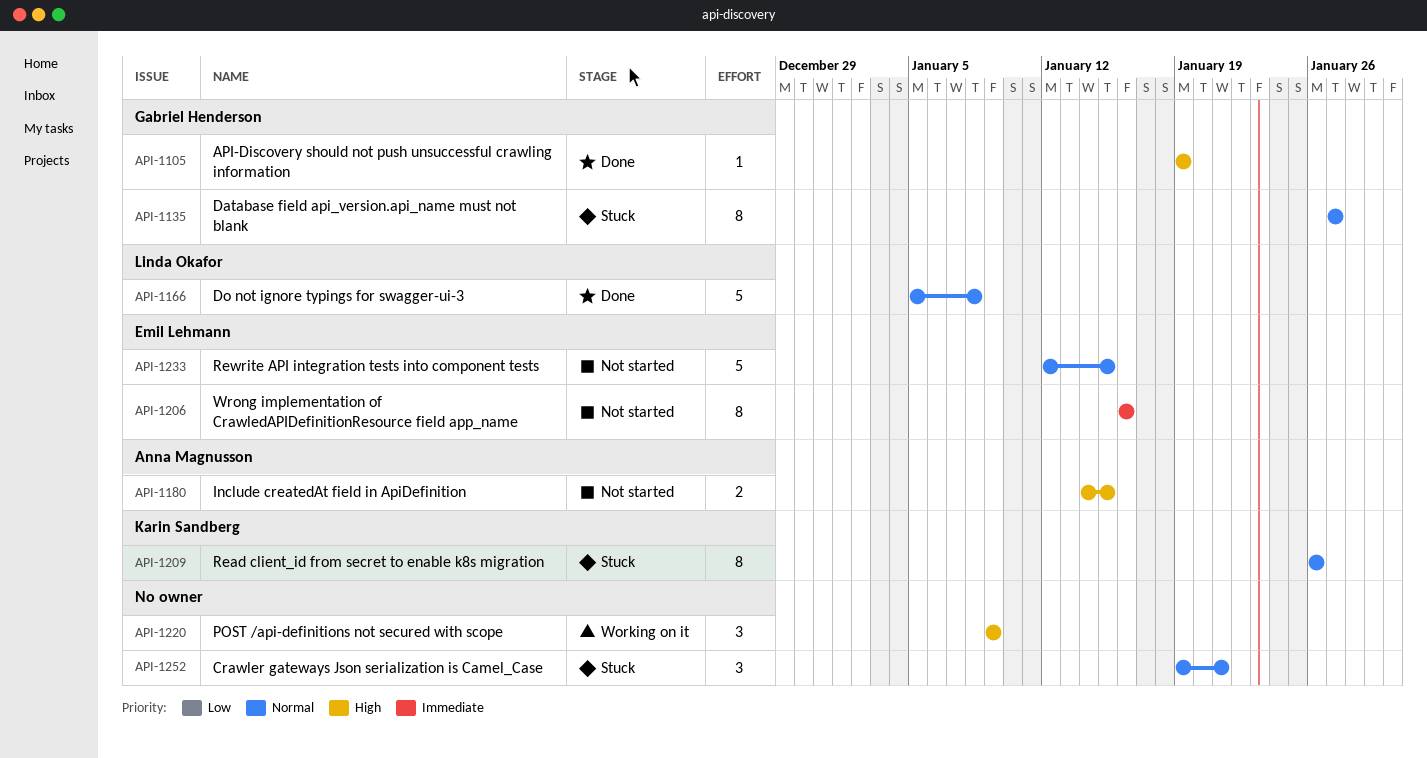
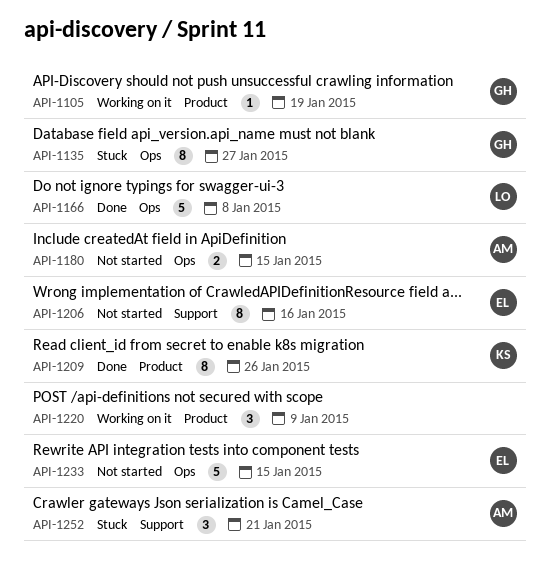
API-1105, status: Done -> Working on it
API-1209, status: Stuck -> Done
API-1252, owner: none -> Anna Magnusson

